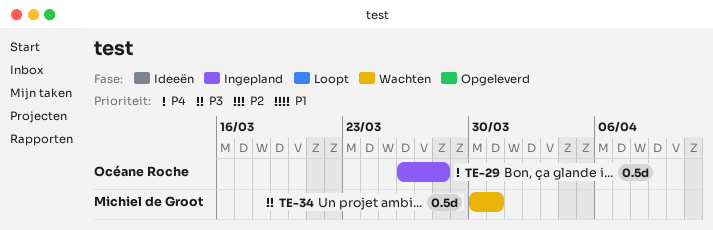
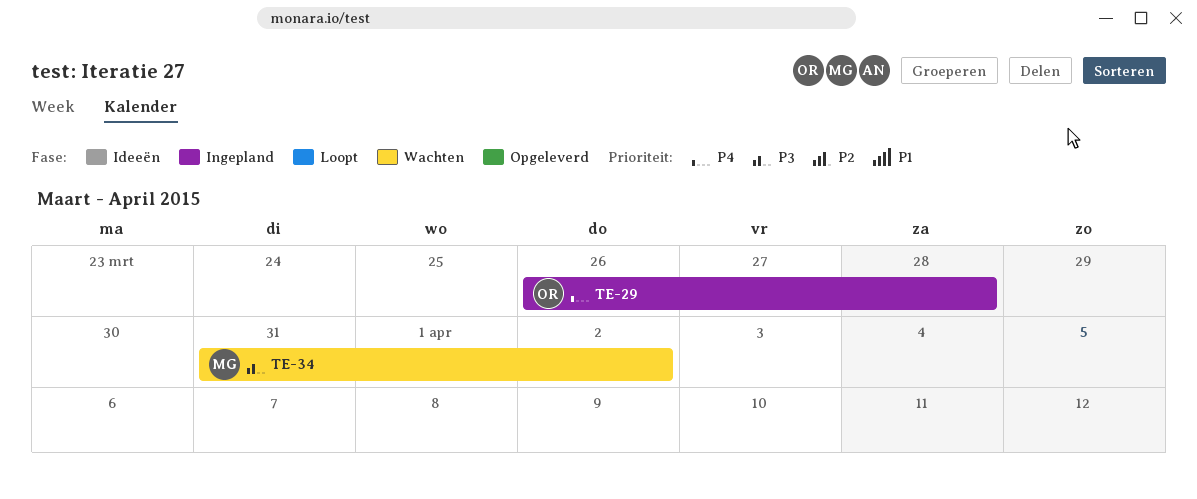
TE-34, start: Mar 30 -> Mar 31
TE-34, due: Mar 31 -> Apr 2

